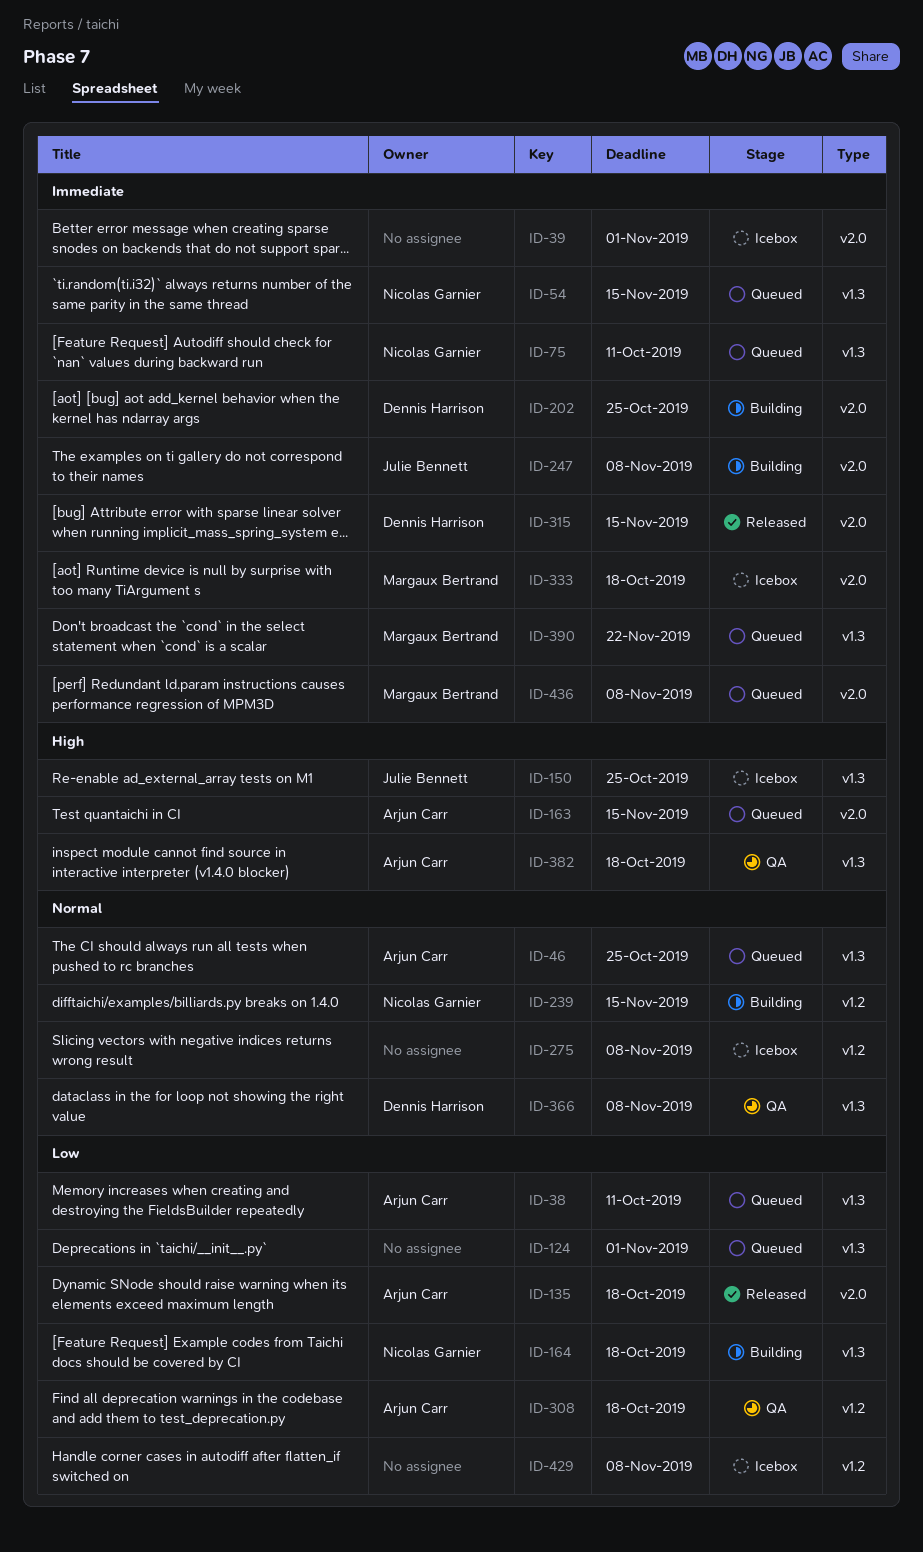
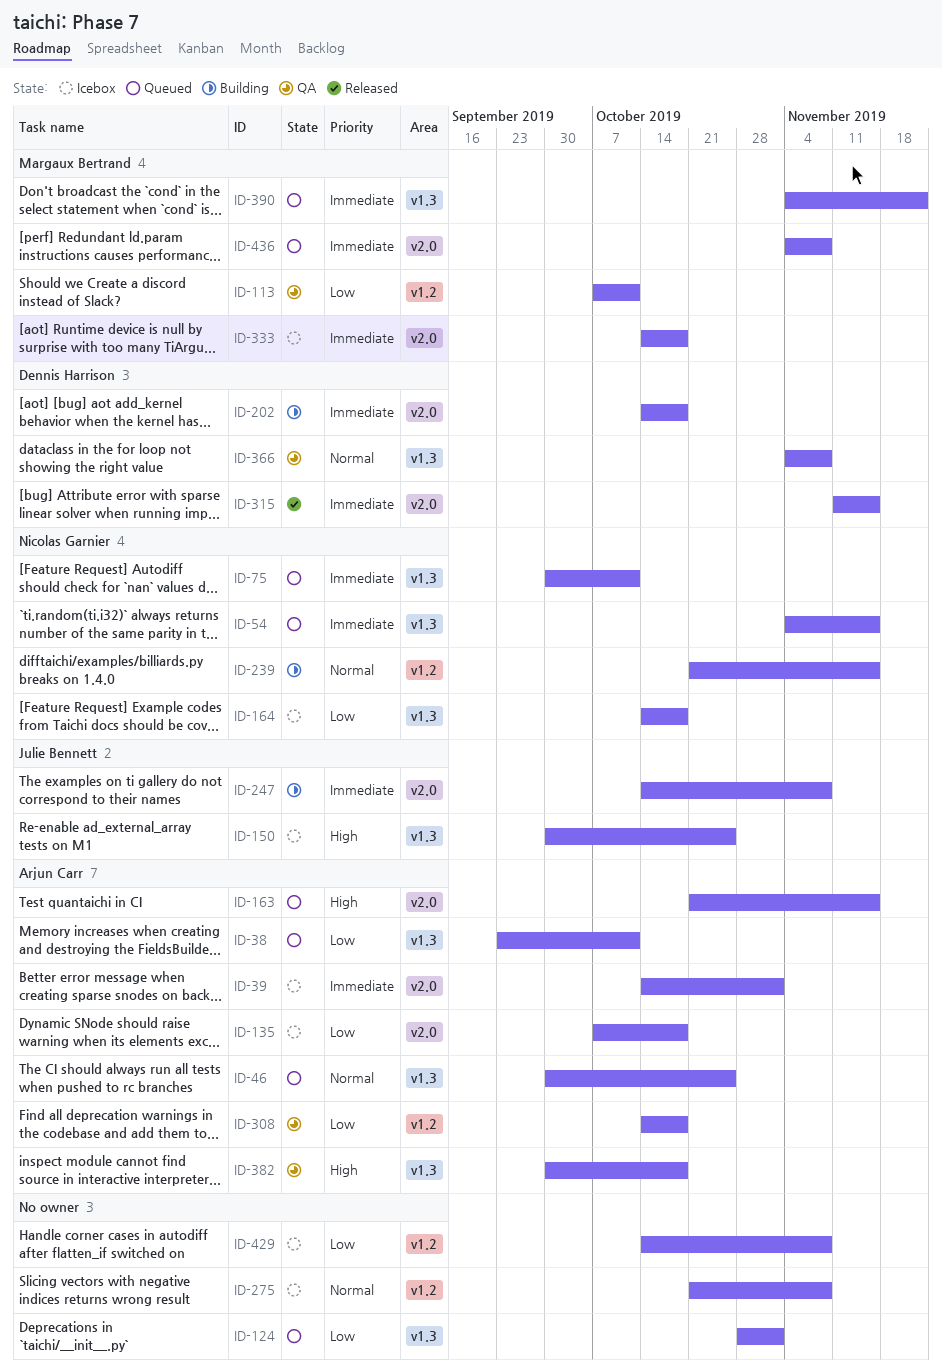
ID-39, owner: none -> Arjun Carr
ID-113: none -> present
ID-135, status: Released -> Icebox
ID-164, status: Building -> Icebox
ID-202, due: Oct 25 -> Oct 18

